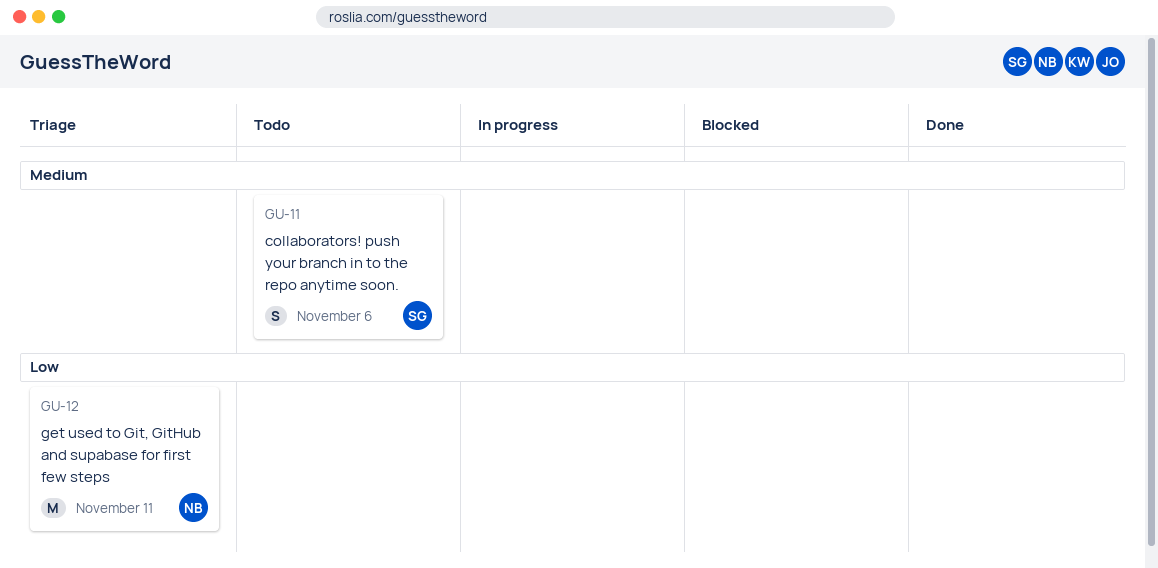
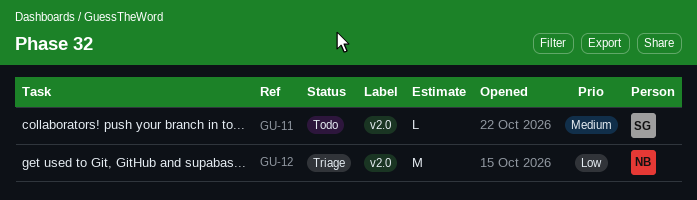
GU-11, estimate: S -> L

